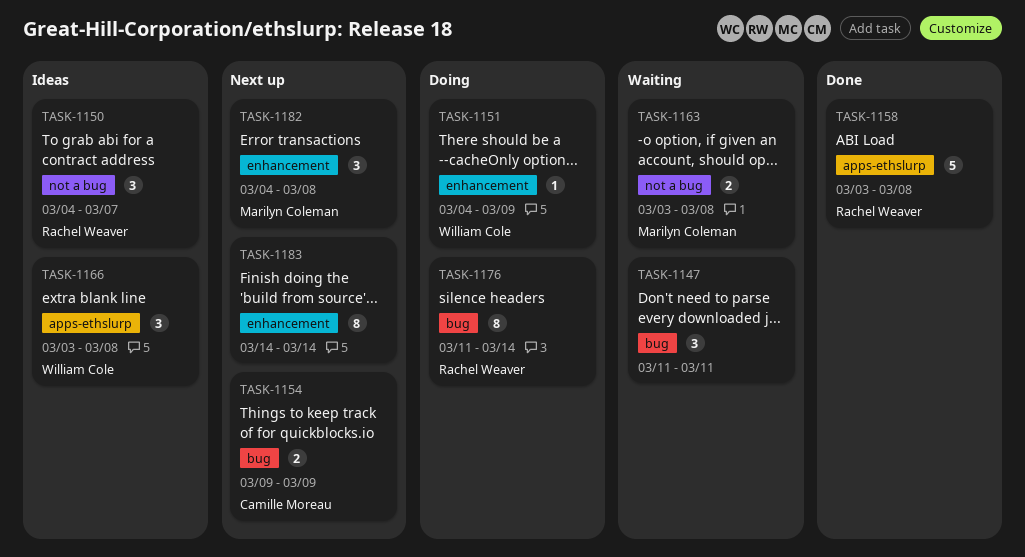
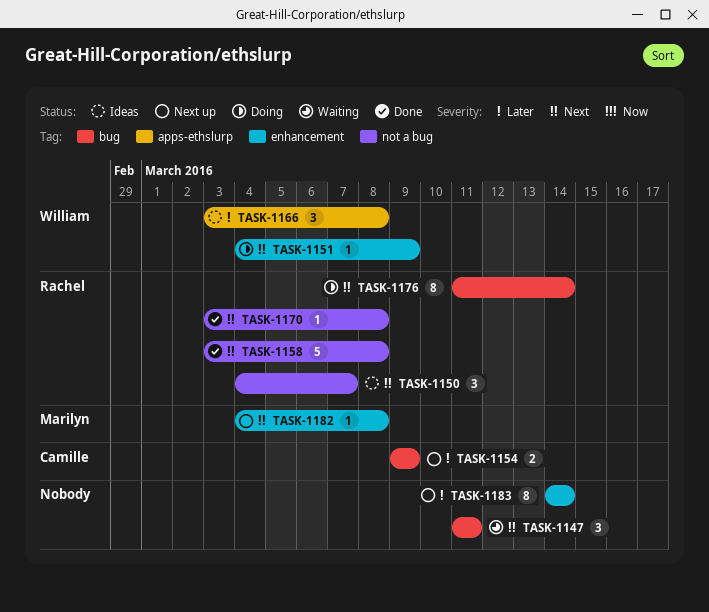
TASK-1158, label: apps-ethslurp -> not a bug
TASK-1163: present -> none
TASK-1170: none -> present
TASK-1182, estimate: 3 -> 1

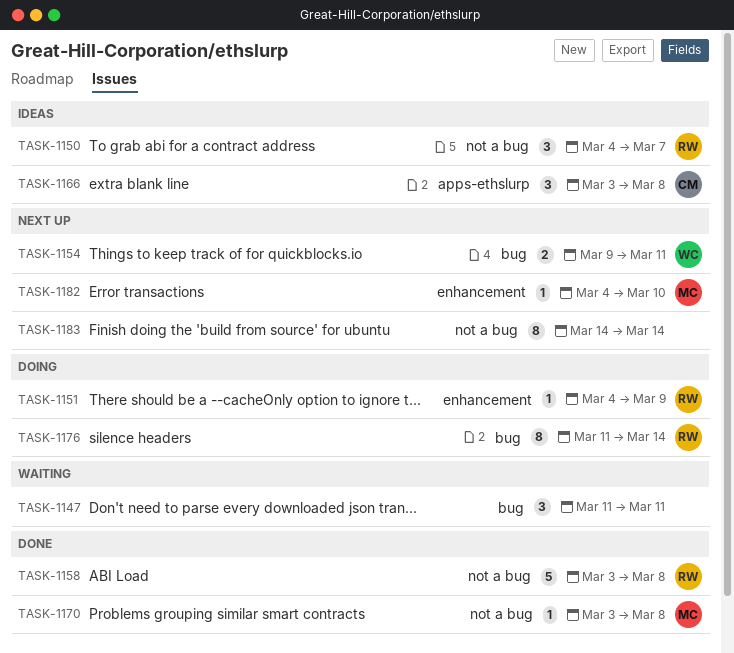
TASK-1151, owner: William -> Rachel
TASK-1154, owner: Camille -> William
TASK-1154, due: Mar 9 -> Mar 11
TASK-1166, owner: William -> Camille
TASK-1170, owner: Rachel -> Marilyn
TASK-1182, due: Mar 8 -> Mar 10
TASK-1183, label: enhancement -> not a bug

